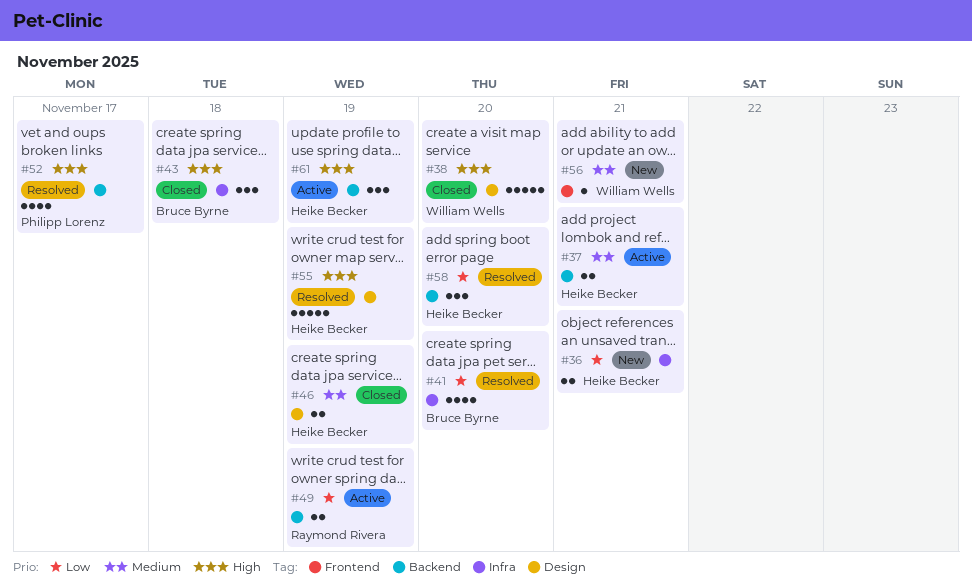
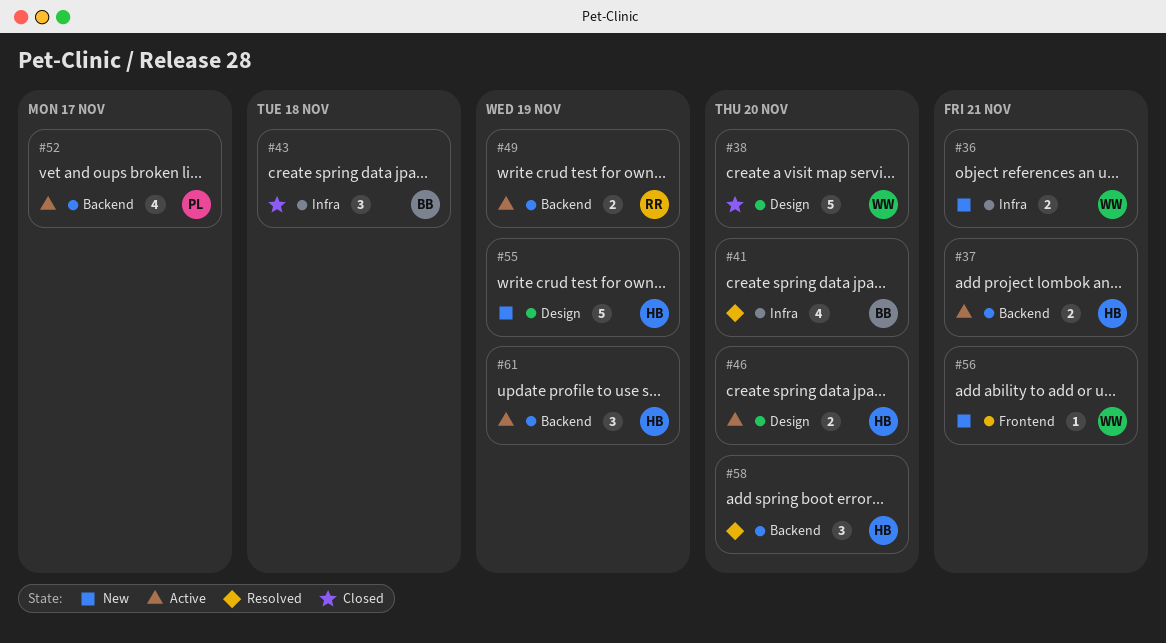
#36, owner: Heike Becker -> William Wells
#46, status: Closed -> Active
#46, due: Nov 19 -> Nov 20
#52, status: Resolved -> Active
#55, status: Resolved -> New

